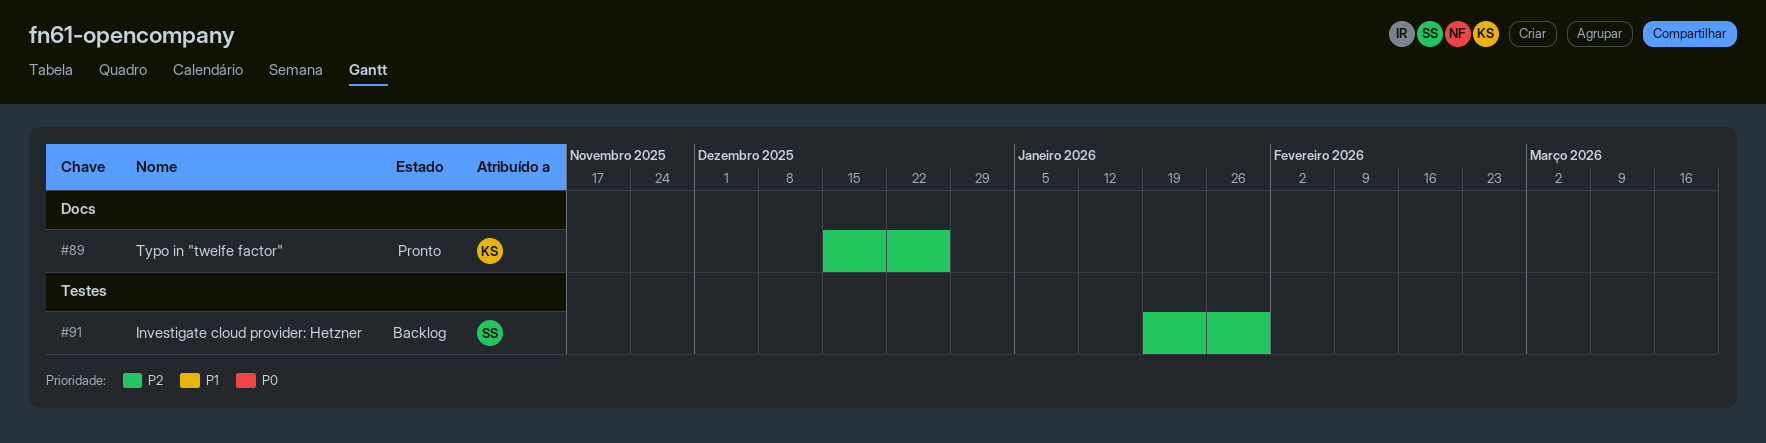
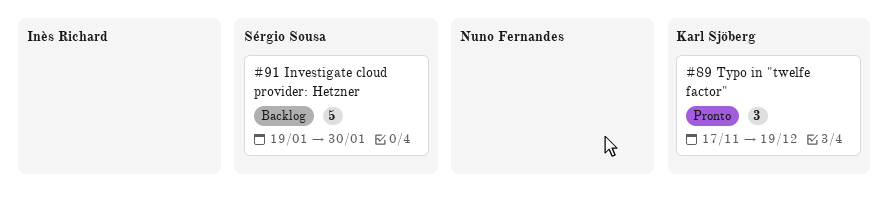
#89, start: Dec 15 -> Nov 17
#89, due: Dec 26 -> Dec 19

